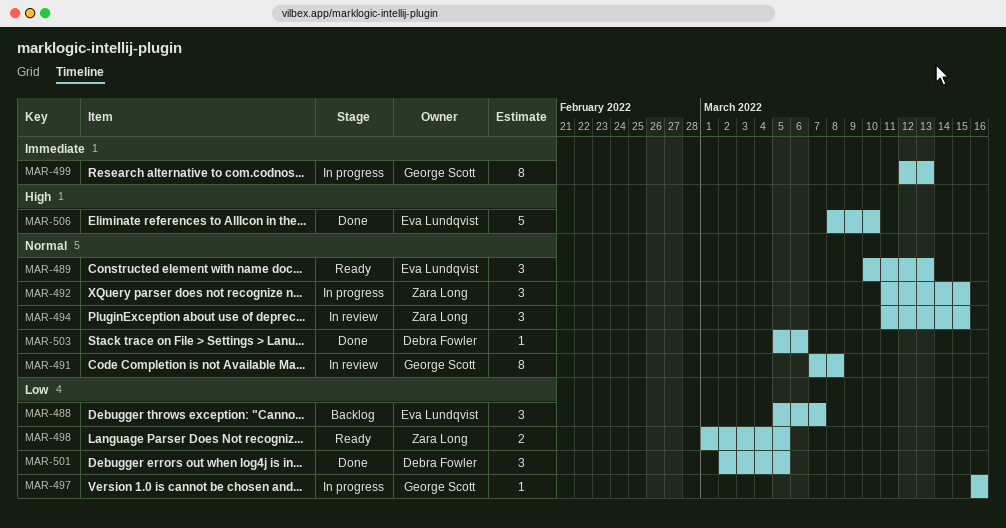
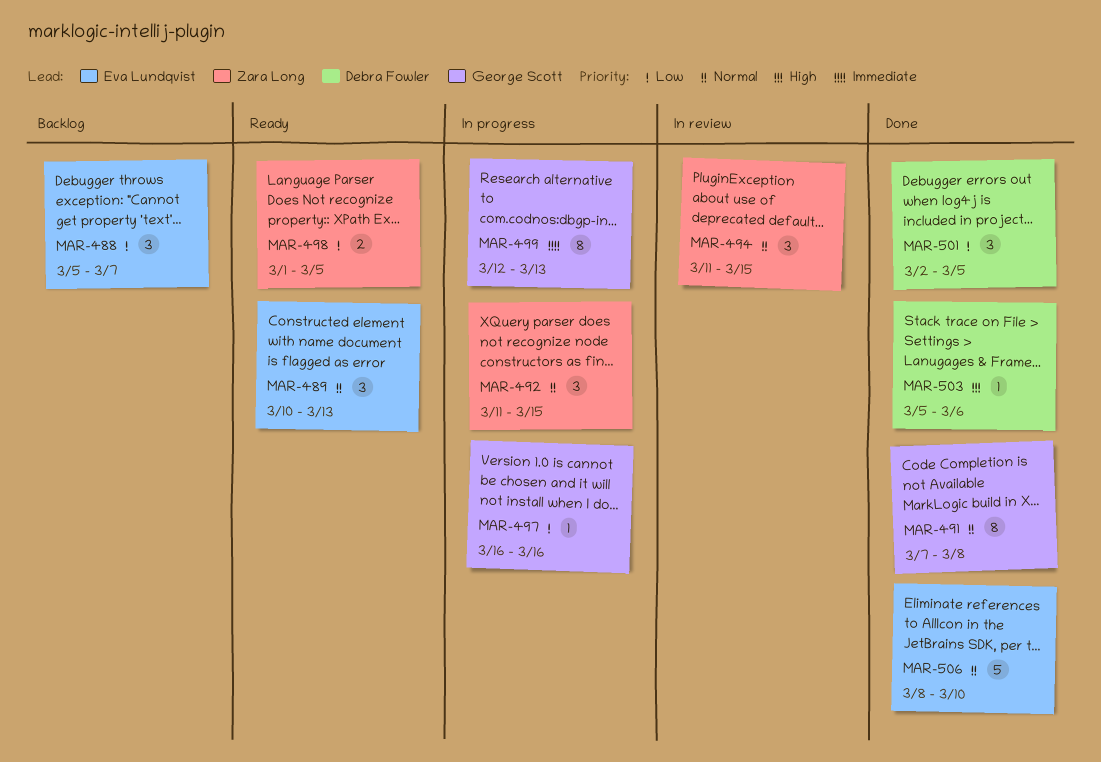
MAR-491, status: In review -> Done
MAR-503, priority: Normal -> High
MAR-506, priority: High -> Normal

